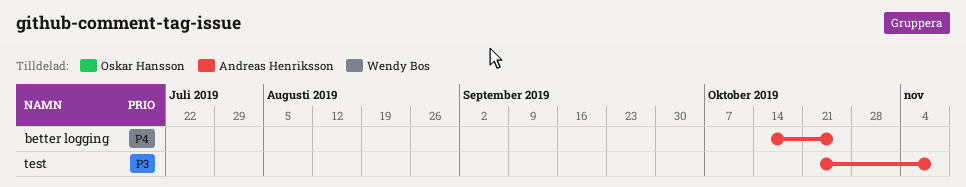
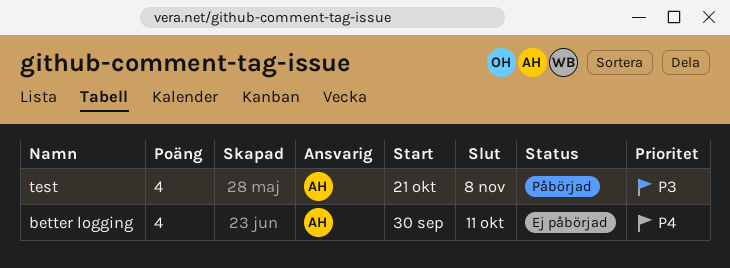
better logging, start: Oct 14 -> Sep 30
better logging, due: Oct 25 -> Oct 11

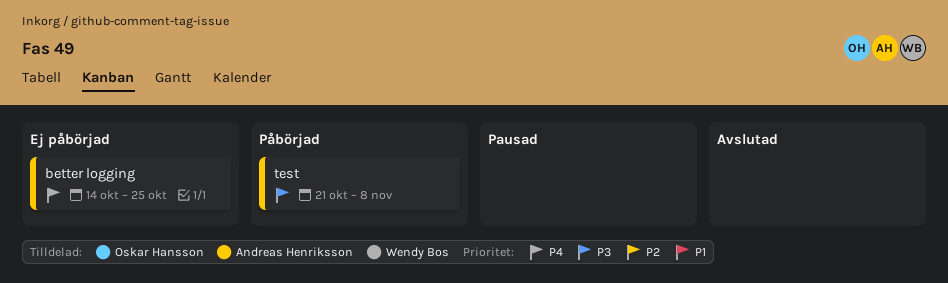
better logging, start: Sep 30 -> Oct 14
better logging, due: Oct 11 -> Oct 25

